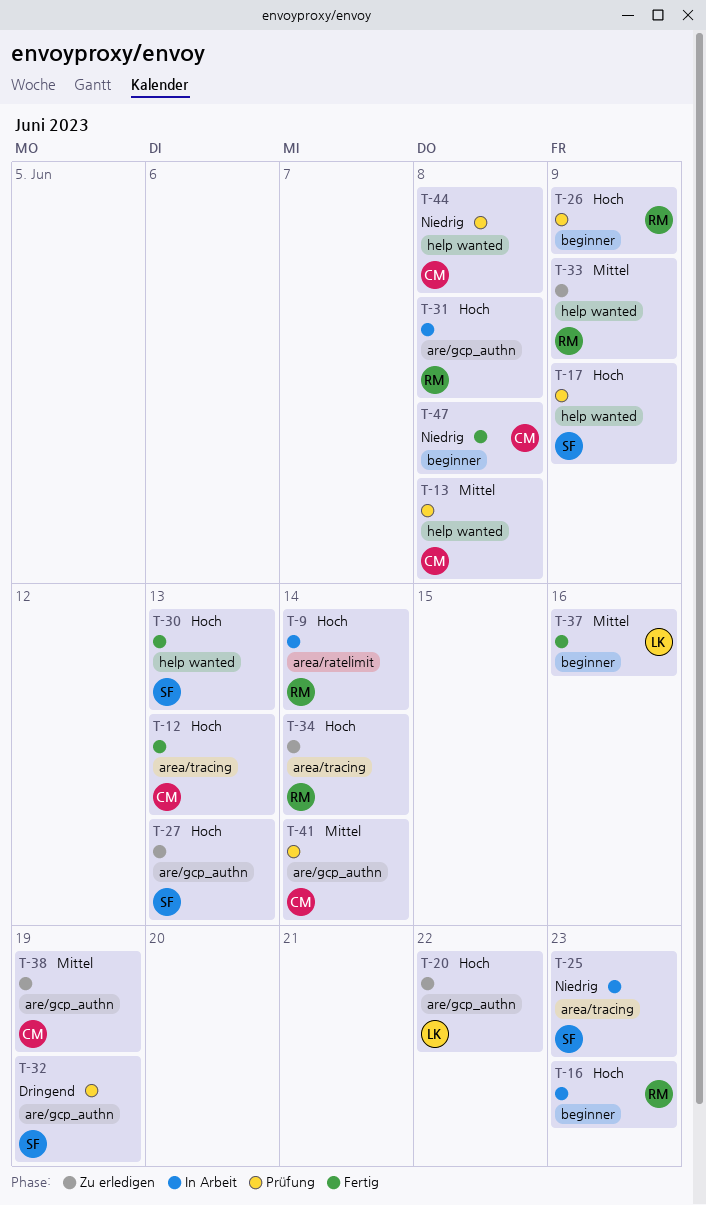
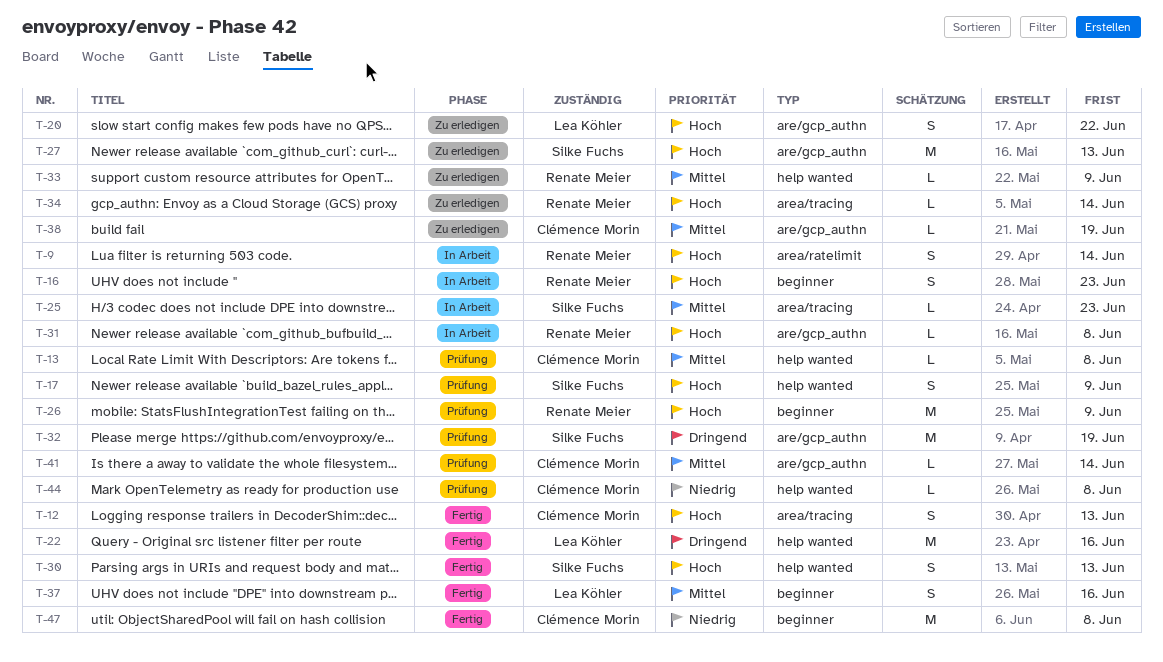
T-22: none -> present
T-25, priority: Niedrig -> Mittel

